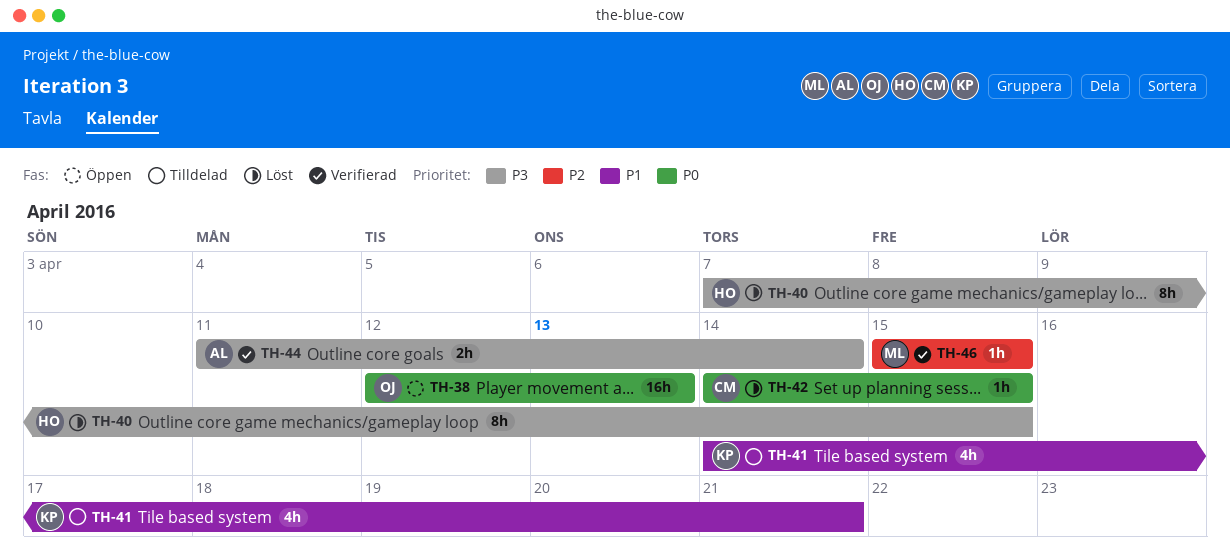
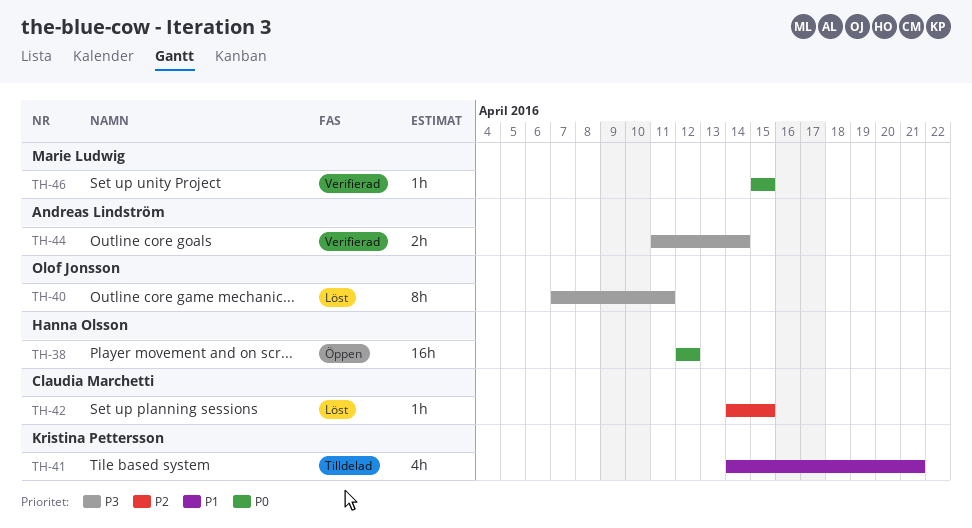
TH-38, owner: Olof Jonsson -> Hanna Olsson
TH-38, due: Apr 13 -> Apr 12
TH-40, owner: Hanna Olsson -> Olof Jonsson
TH-40, due: Apr 15 -> Apr 11
TH-42, priority: P0 -> P2
TH-46, priority: P2 -> P0

